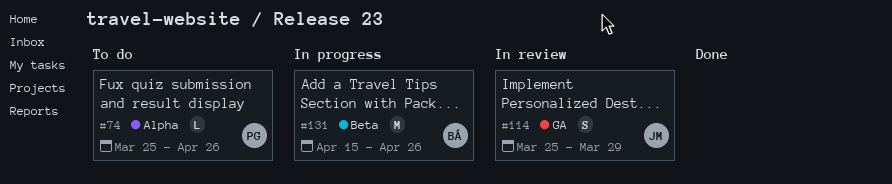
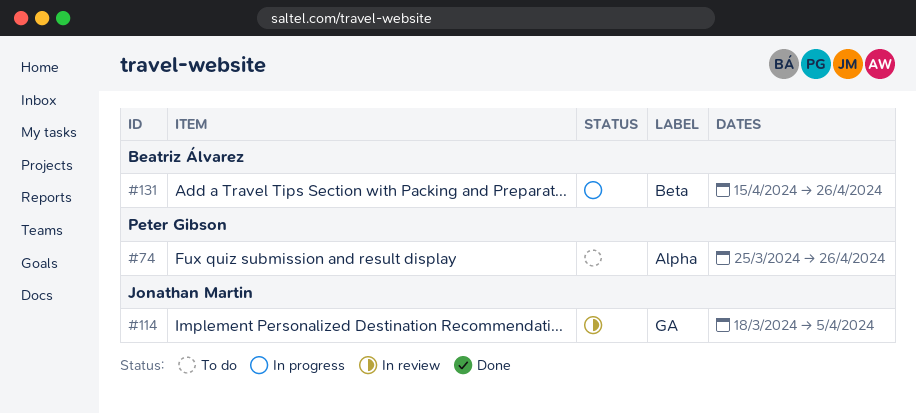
#114, start: Mar 25 -> Mar 18
#114, due: Mar 29 -> Apr 5

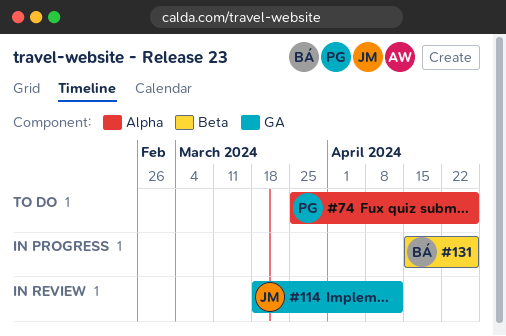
#114, due: Apr 5 -> Apr 12

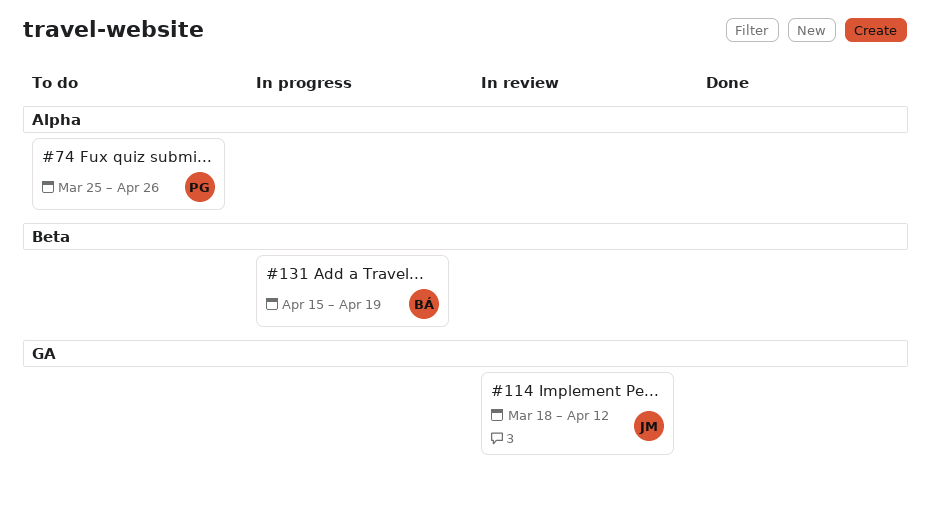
#131, due: Apr 26 -> Apr 19

